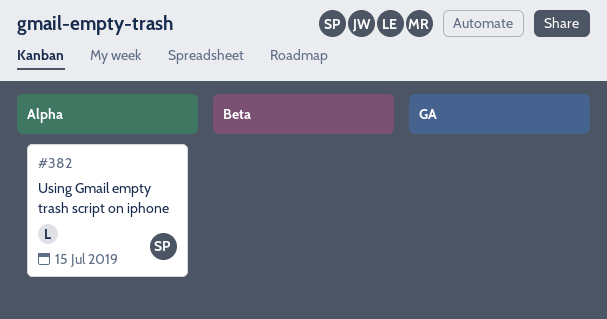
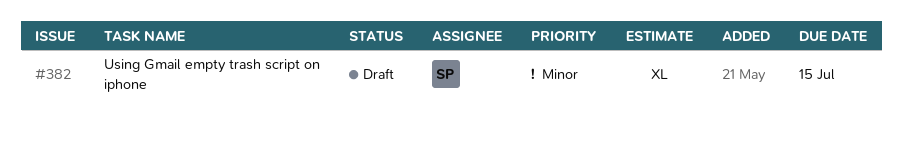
#382, estimate: L -> XL

